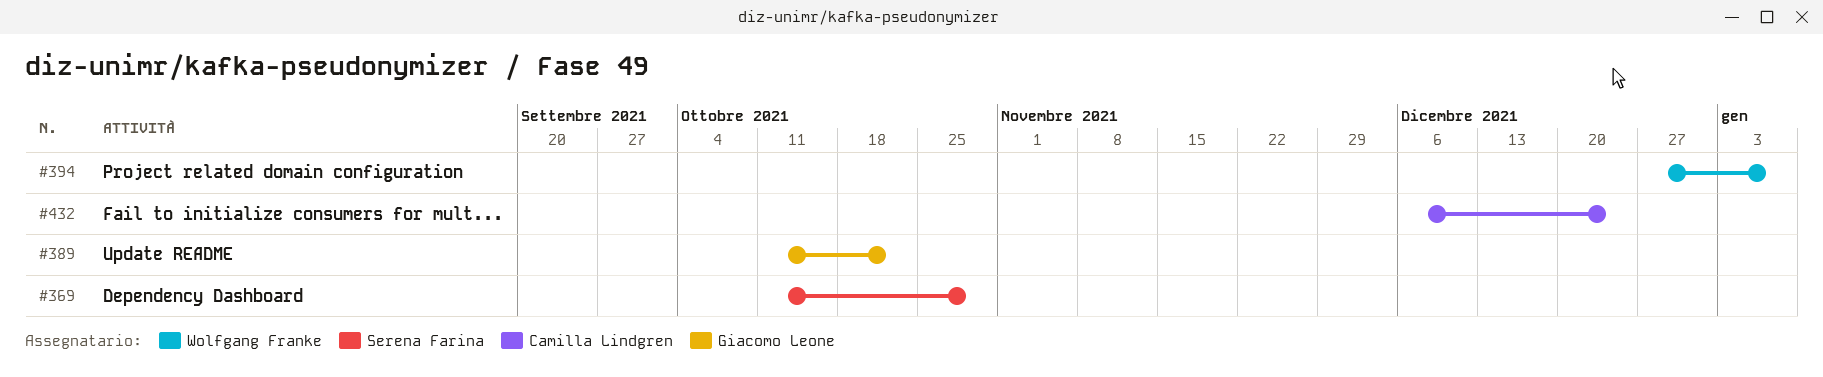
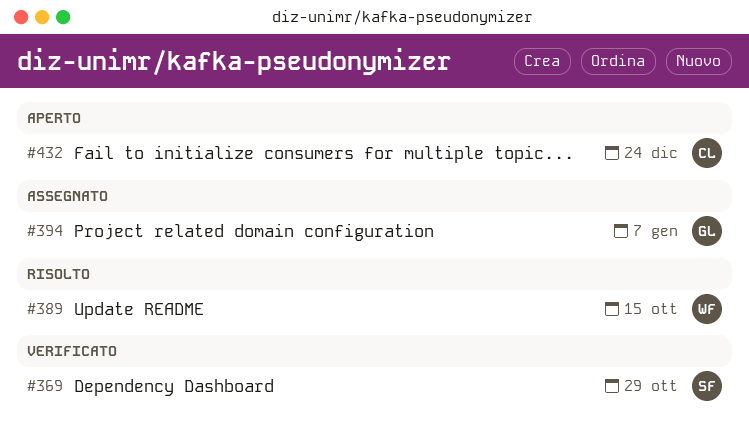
#389, owner: Giacomo Leone -> Wolfgang Franke
#389, due: Oct 22 -> Oct 15
#394, owner: Wolfgang Franke -> Giacomo Leone

